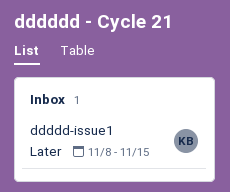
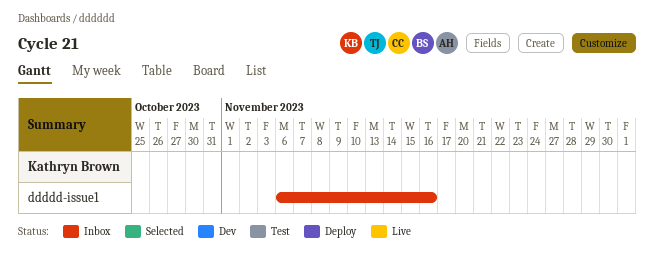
ddddd-issue1, start: Nov 8 -> Nov 6
ddddd-issue1, due: Nov 15 -> Nov 16

